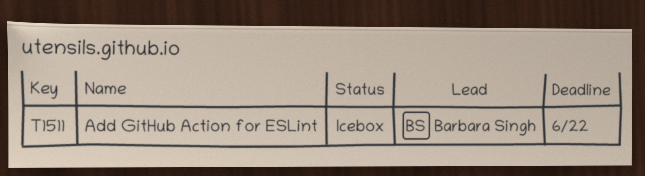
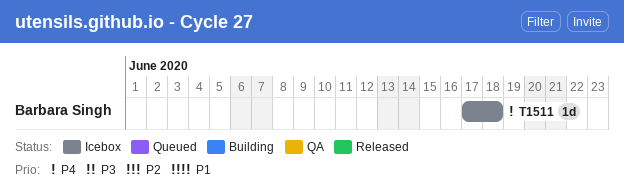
T1511, due: Jun 22 -> Jun 18

